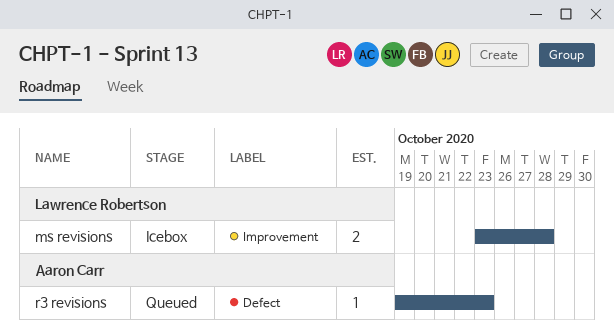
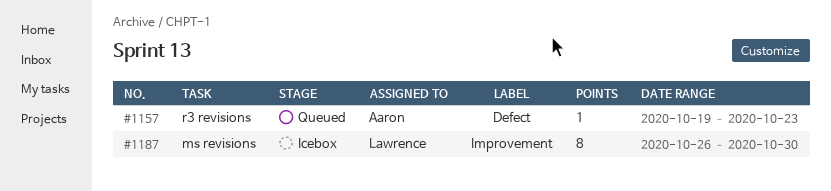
ms revisions, estimate: 2 -> 8
ms revisions, start: Oct 23 -> Oct 26
ms revisions, due: Oct 28 -> Oct 30

